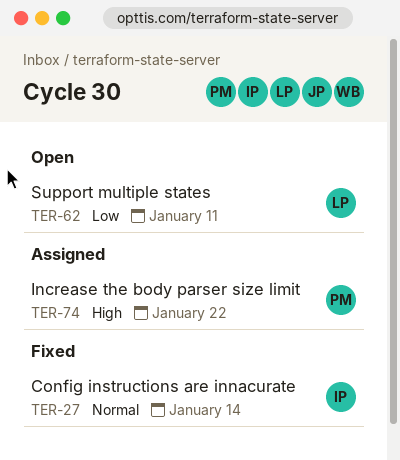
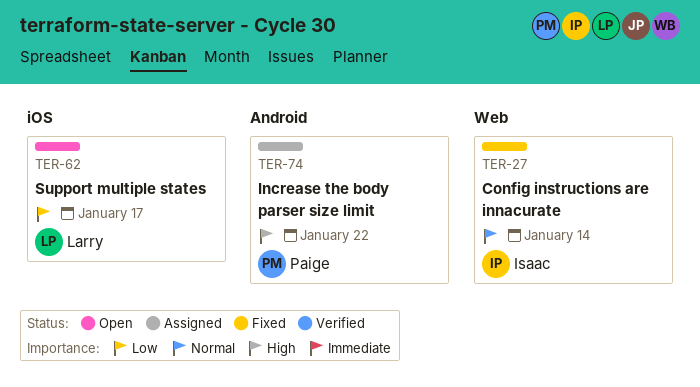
TER-62, due: Jan 11 -> Jan 17

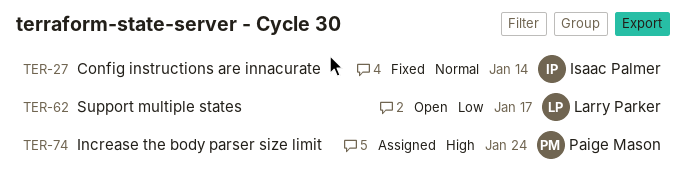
TER-74, due: Jan 22 -> Jan 24

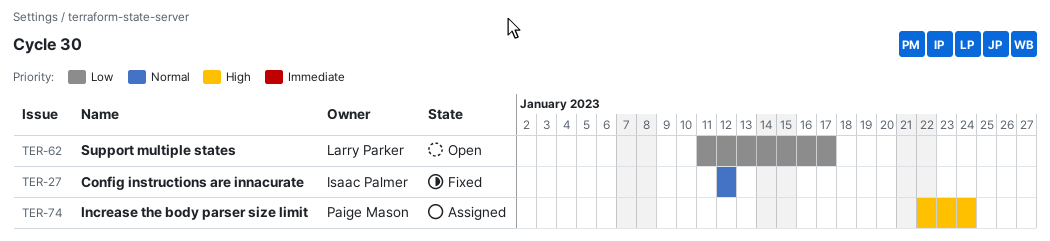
TER-27, due: Jan 14 -> Jan 12

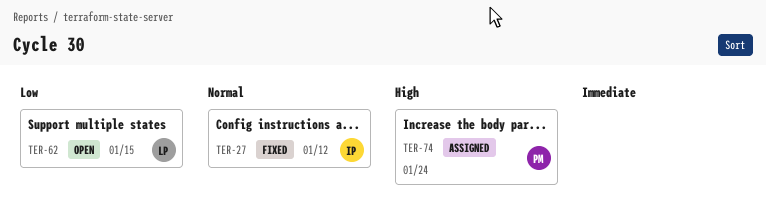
TER-62, due: Jan 17 -> Jan 15

